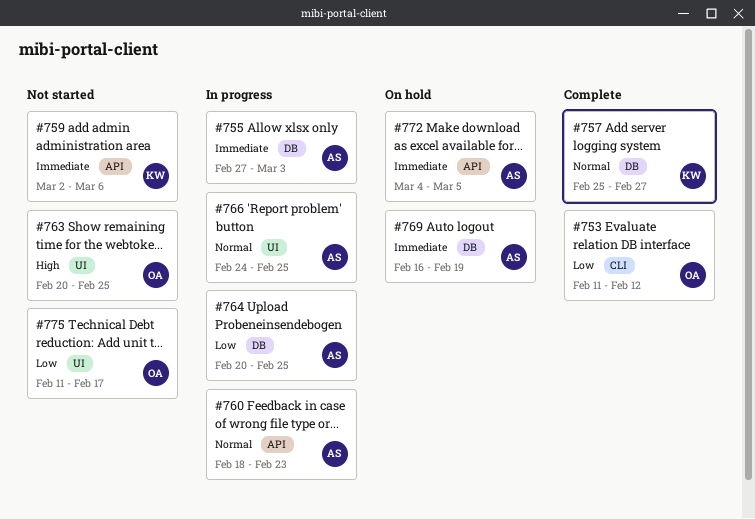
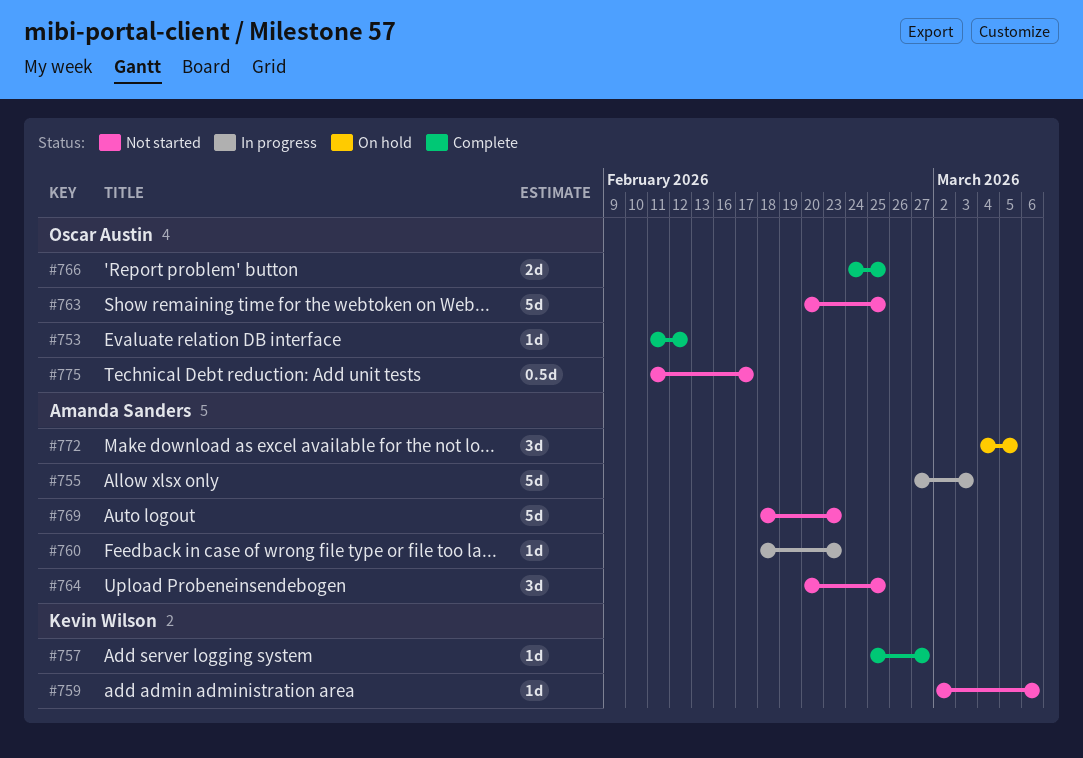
#764, status: In progress -> Not started
#766, status: In progress -> Complete
#766, owner: Amanda Sanders -> Oscar Austin
#769, status: On hold -> Not started
#769, start: Feb 16 -> Feb 18
#769, due: Feb 19 -> Feb 23

